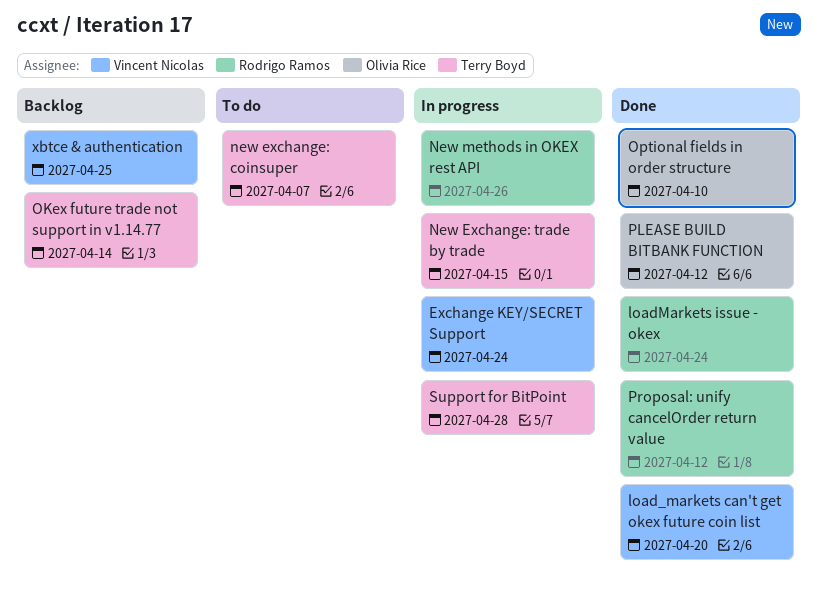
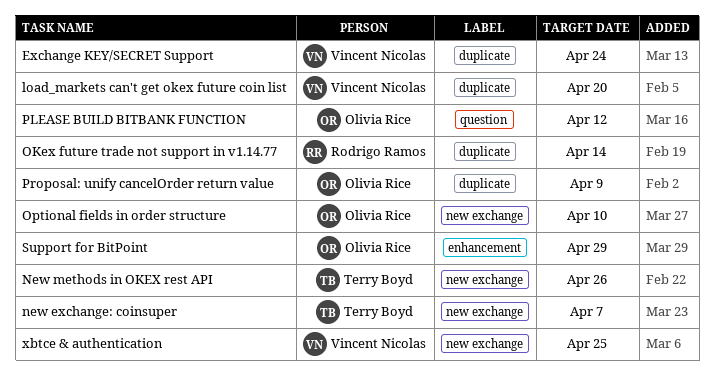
loadMarkets issue - okex: present -> none
New Exchange: trade by trade: present -> none
New methods in OKEX rest API, owner: Rodrigo Ramos -> Terry Boyd
OKex future trade not support in v1.14.77, owner: Terry Boyd -> Rodrigo Ramos
Proposal: unify cancelOrder return value, owner: Rodrigo Ramos -> Olivia Rice
Proposal: unify cancelOrder return value, due: Apr 12 -> Apr 9
Support for BitPoint, owner: Terry Boyd -> Olivia Rice
Support for BitPoint, due: Apr 28 -> Apr 29

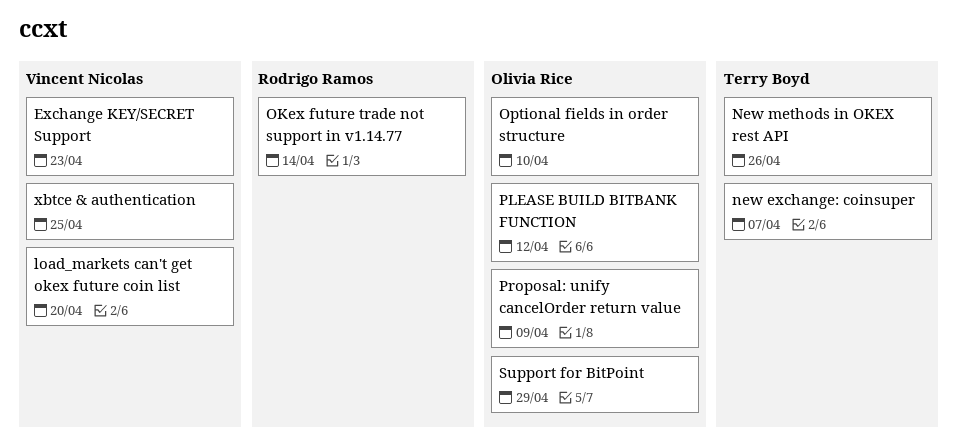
Exchange KEY/SECRET Support, due: Apr 24 -> Apr 23

